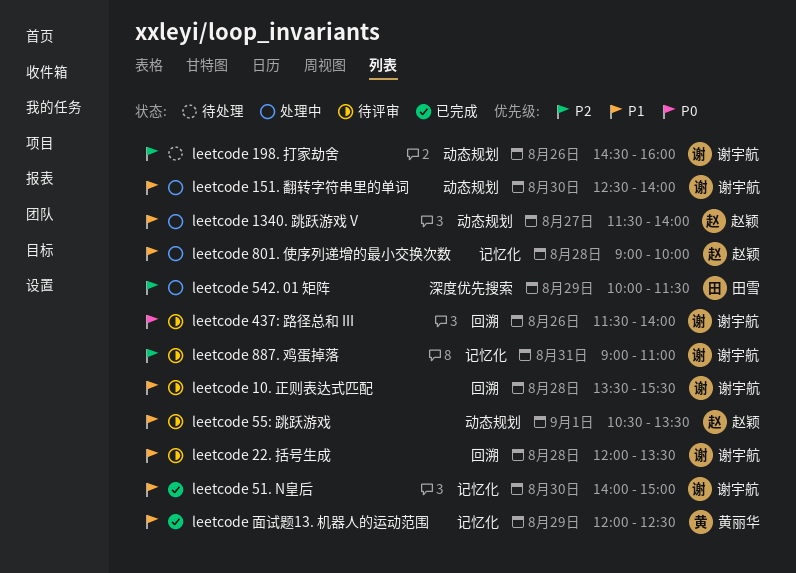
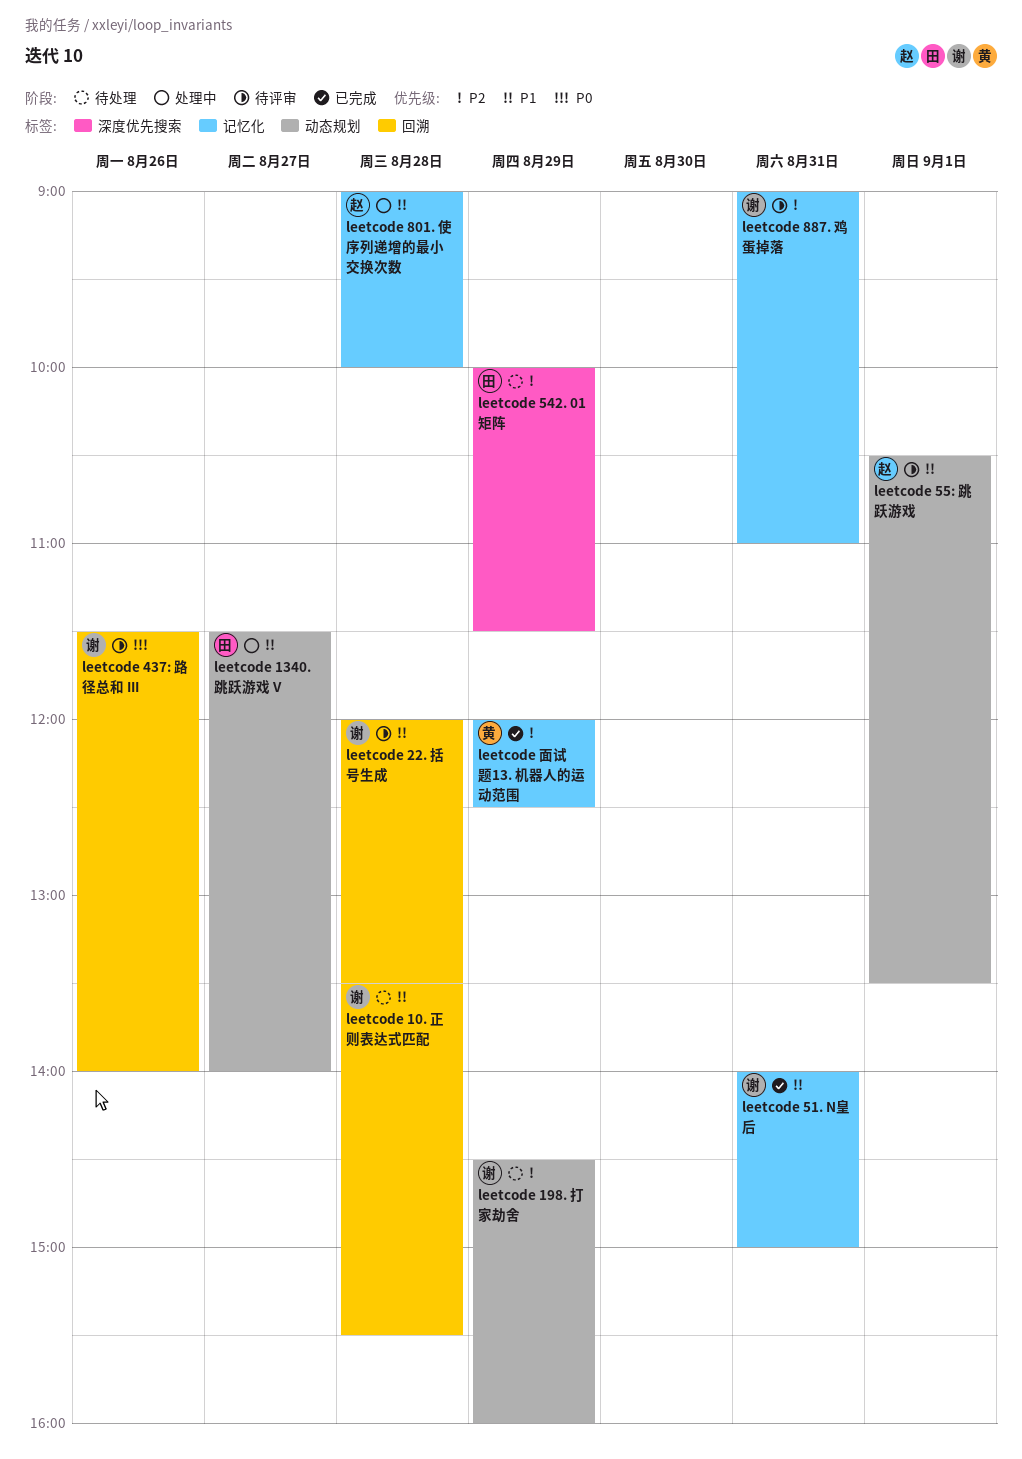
leetcode 10. 正则表达式匹配, status: 待评审 -> 待处理
leetcode 1340. 跳跃游戏 V, owner: 赵颖 -> 田雪
leetcode 151. 翻转字符串里的单词: present -> none
leetcode 198. 打家劫舍, day: Aug 26 -> Aug 29
leetcode 51. N皇后, day: Aug 30 -> Aug 31
leetcode 542. 01 矩阵, status: 处理中 -> 待处理
leetcode 面试题13. 机器人的运动范围, priority: P1 -> P2

